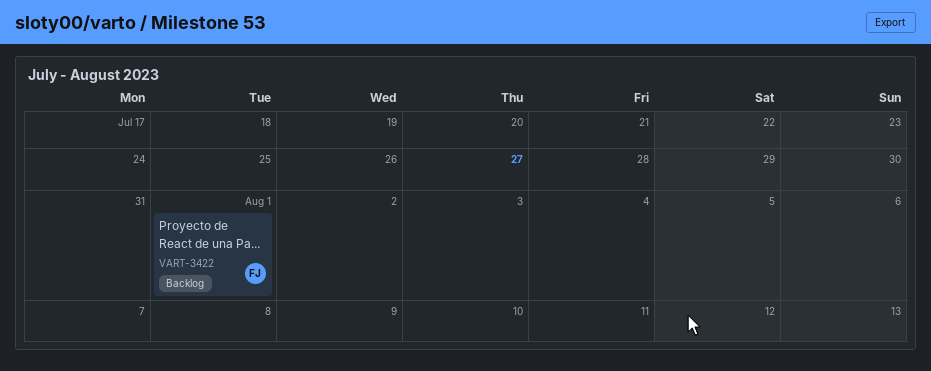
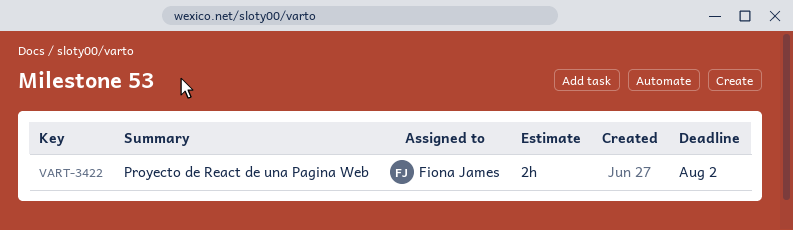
VART-3422, due: Aug 1 -> Aug 2

